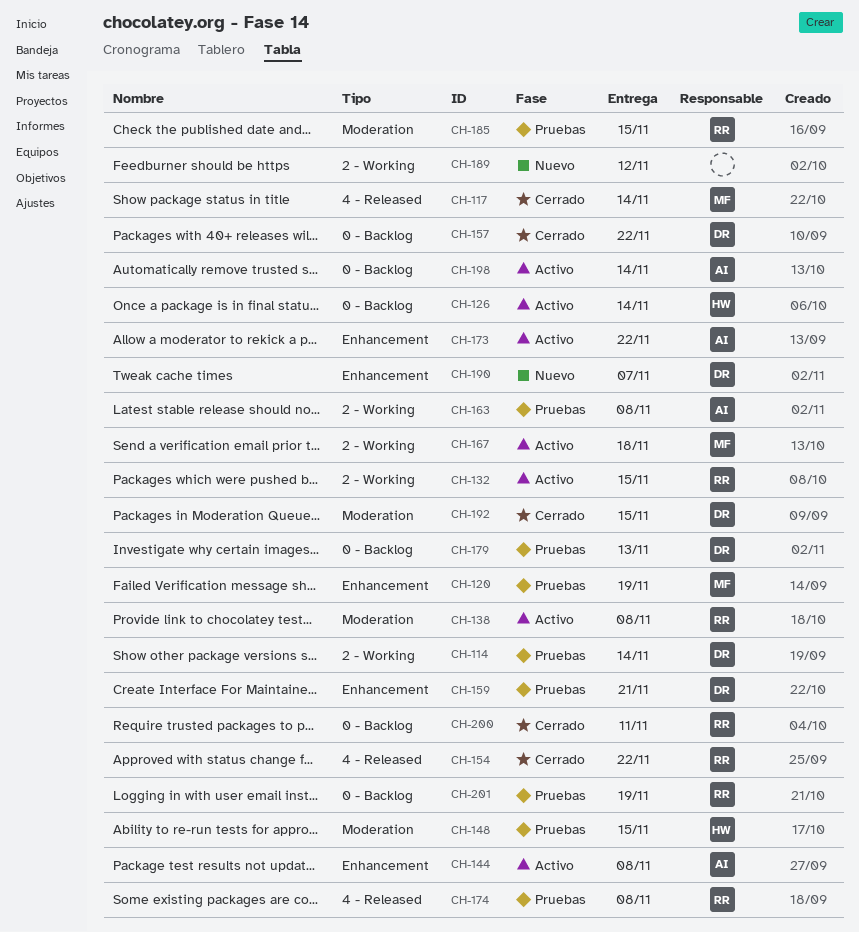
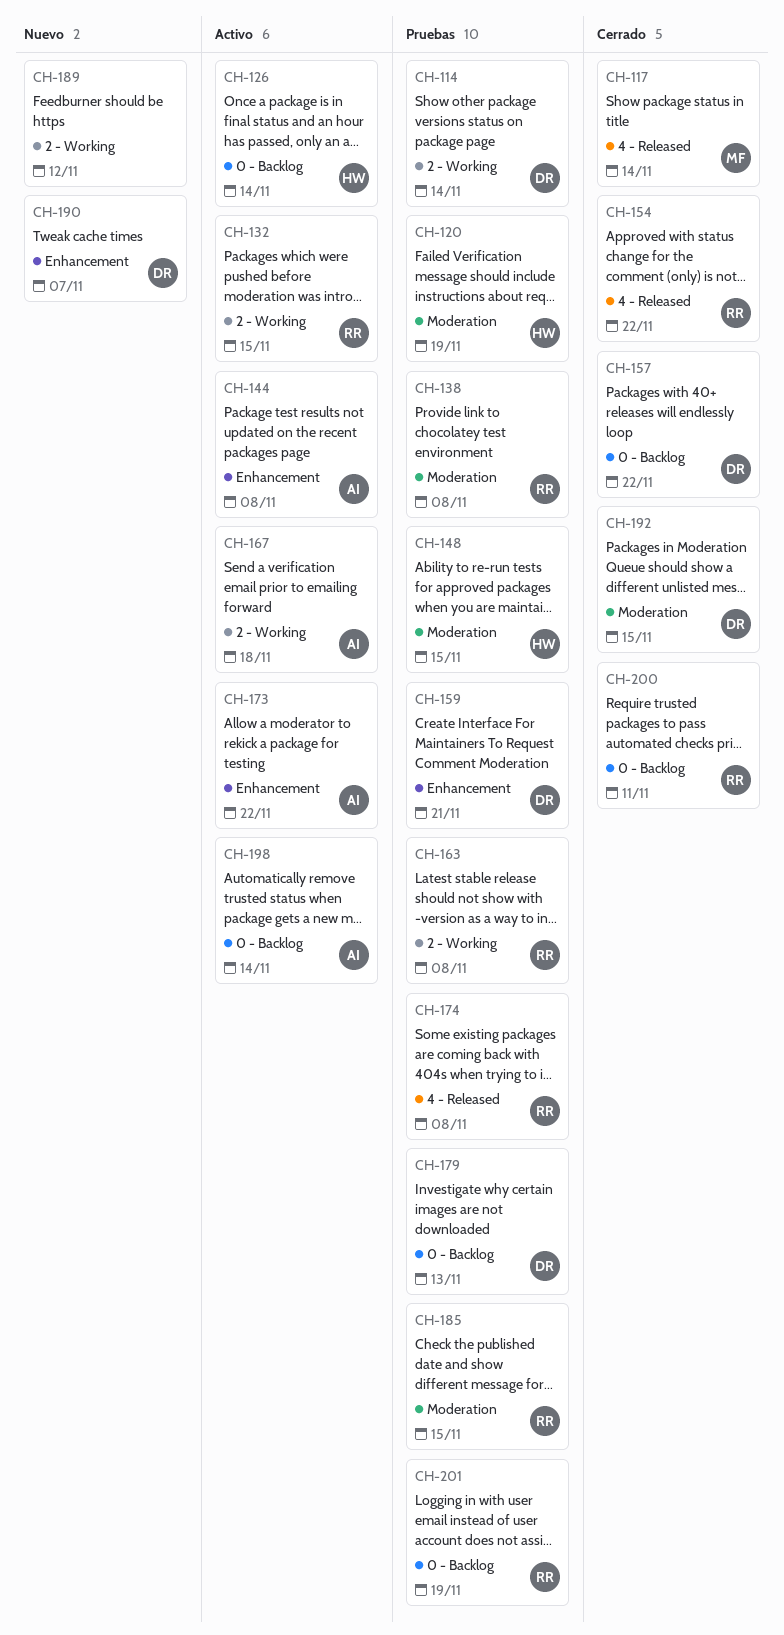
CH-120, owner: MF -> HW
CH-120, label: Enhancement -> Moderation
CH-138, status: Activo -> Pruebas
CH-163, owner: AI -> RR
CH-167, owner: MF -> AI

